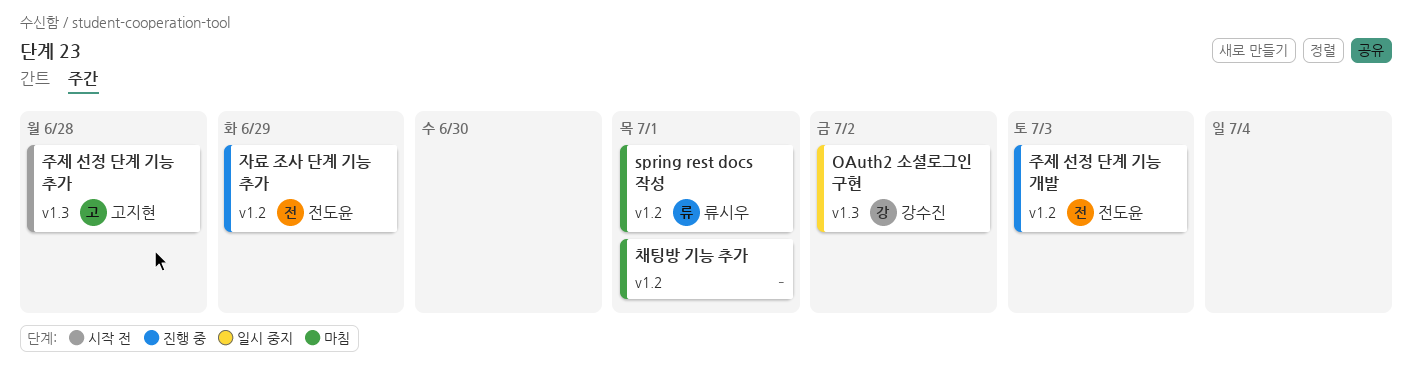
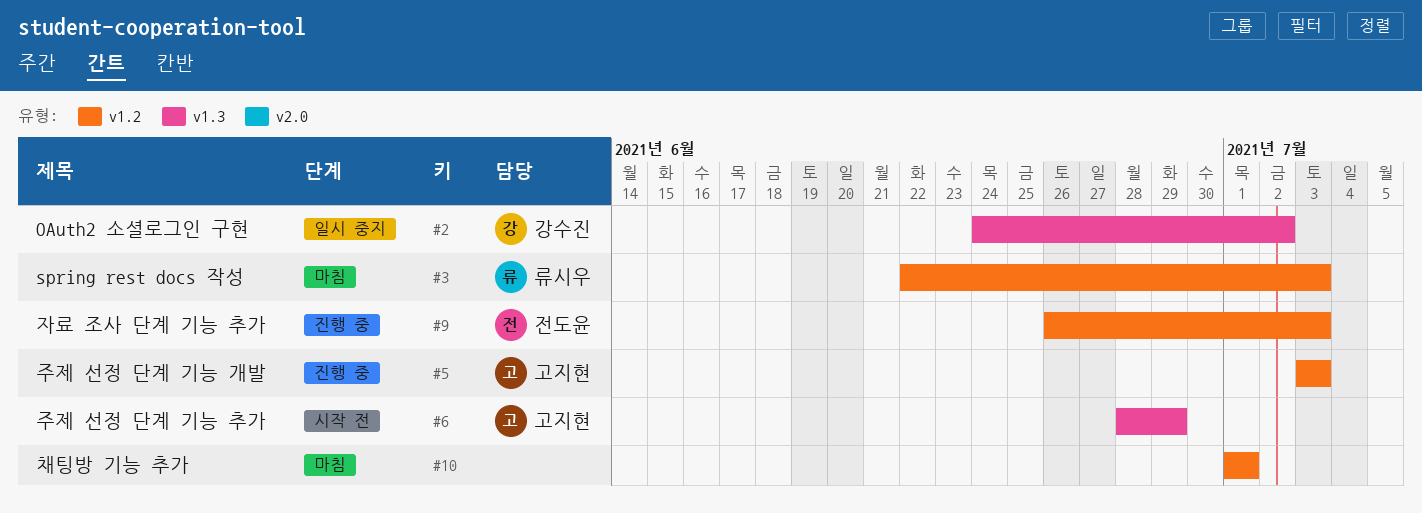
spring rest docs 작성, due: Jul 1 -> Jul 3
자료 조사 단계 기능 추가, due: Jun 29 -> Jul 3
주제 선정 단계 기능 개발, owner: 전도윤 -> 고지현
주제 선정 단계 기능 추가, due: Jun 28 -> Jun 29

